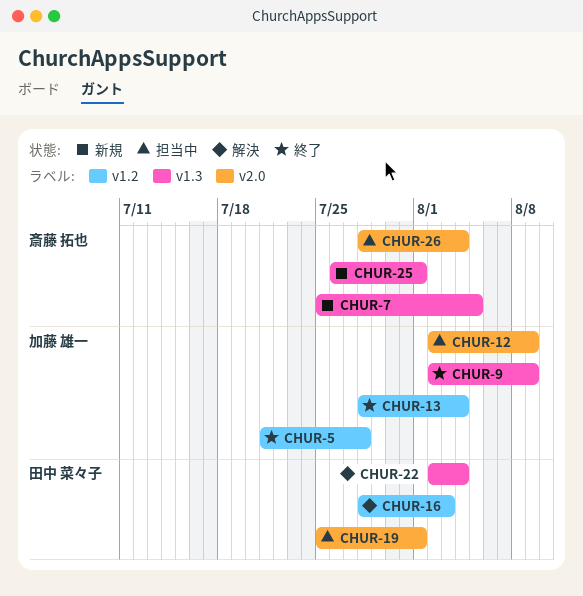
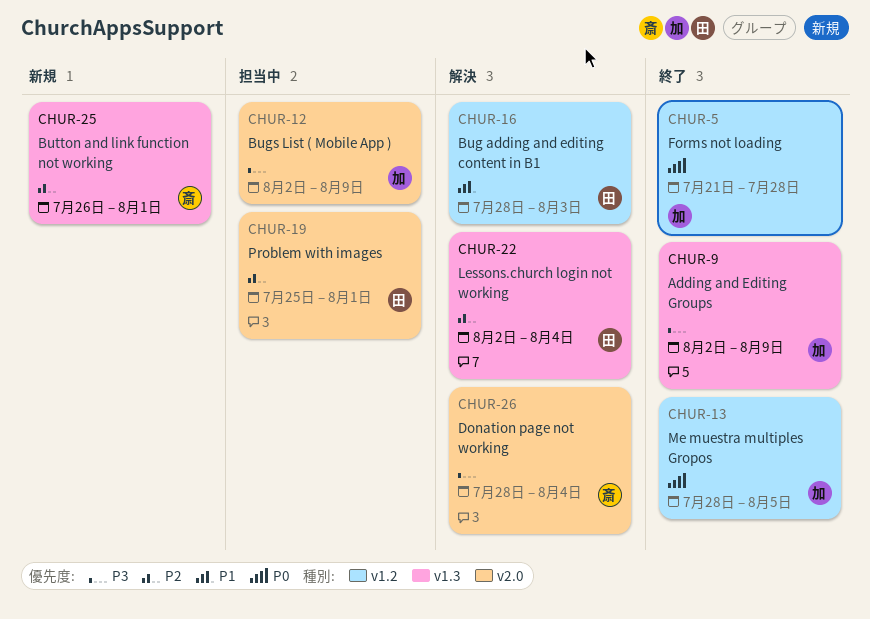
CHUR-7: present -> none
CHUR-13, due: Aug 4 -> Aug 5
CHUR-26, status: 担当中 -> 解決

